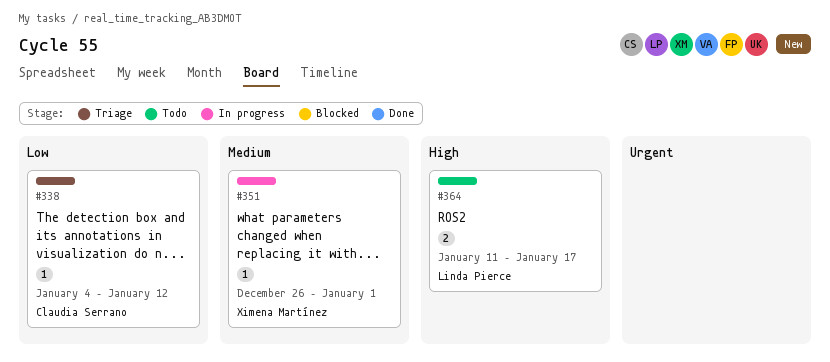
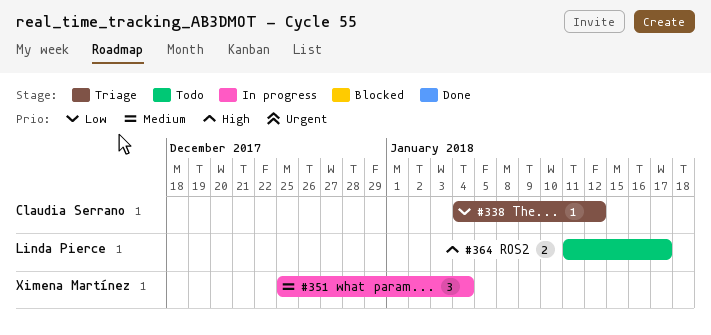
#351, estimate: 1 -> 3
#351, start: Dec 26 -> Dec 25
#351, due: Jan 1 -> Jan 4

